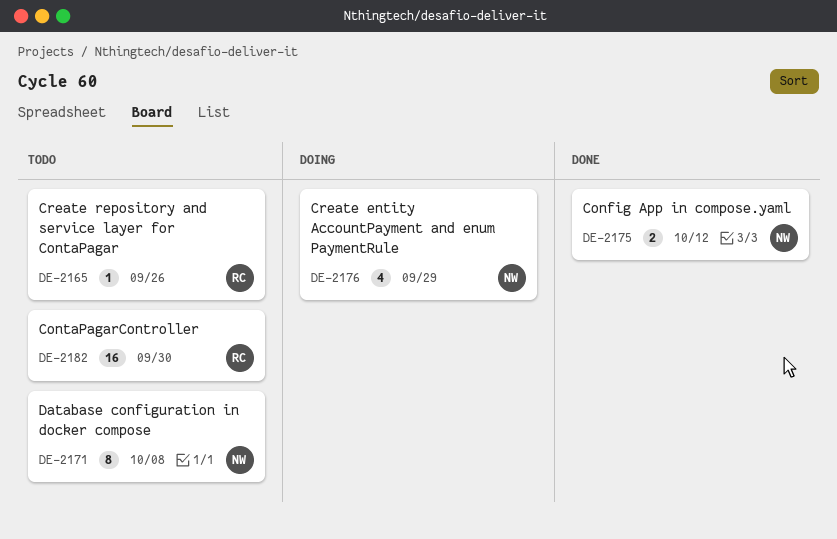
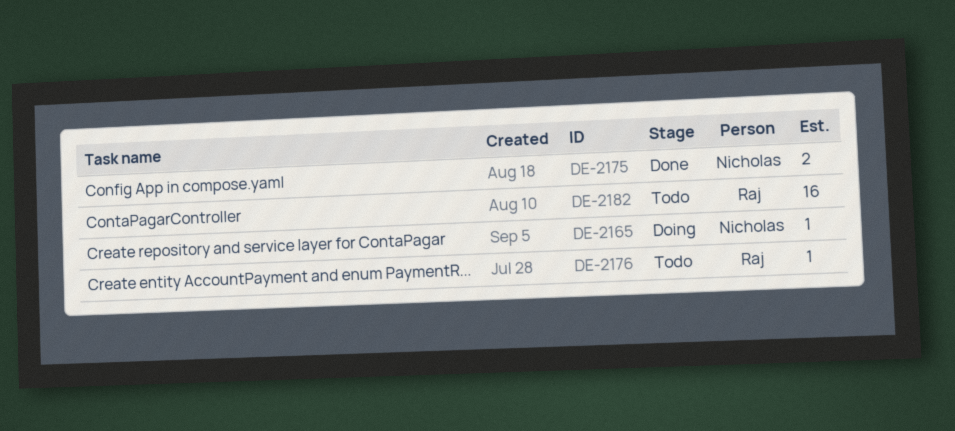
DE-2165, status: Todo -> Doing
DE-2165, owner: Raj -> Nicholas
DE-2171: present -> none
DE-2176, status: Doing -> Todo
DE-2176, owner: Nicholas -> Raj
DE-2176, estimate: 4 -> 1

